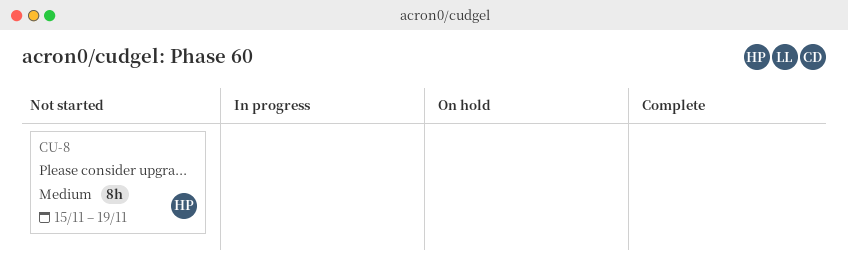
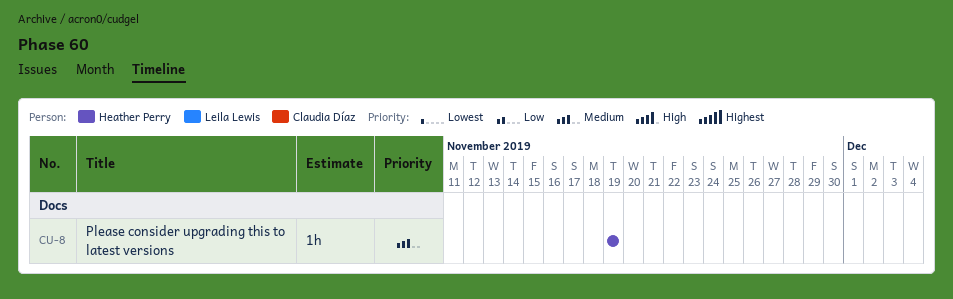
CU-8, estimate: 8h -> 1h
CU-8, start: Nov 15 -> Nov 19

